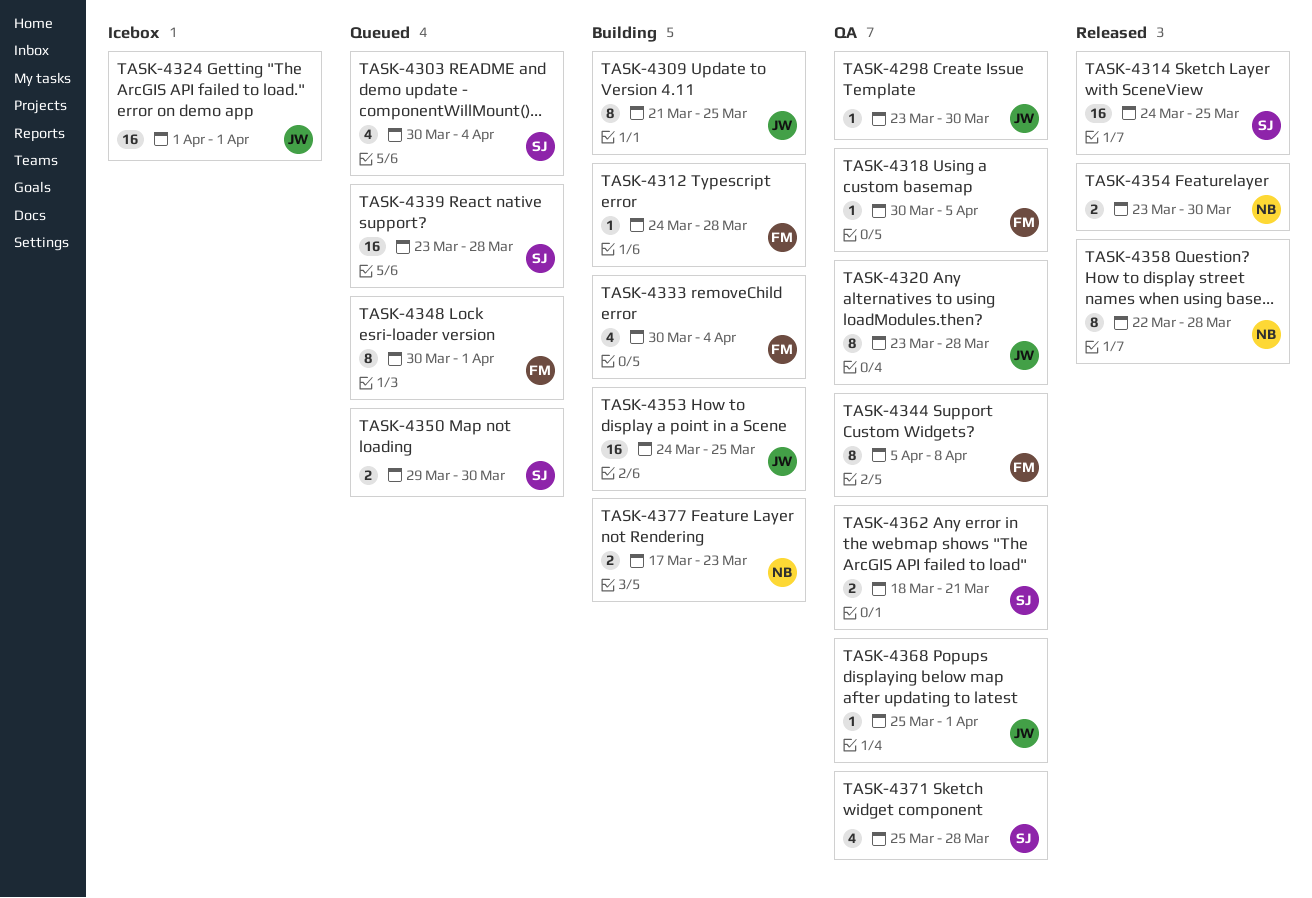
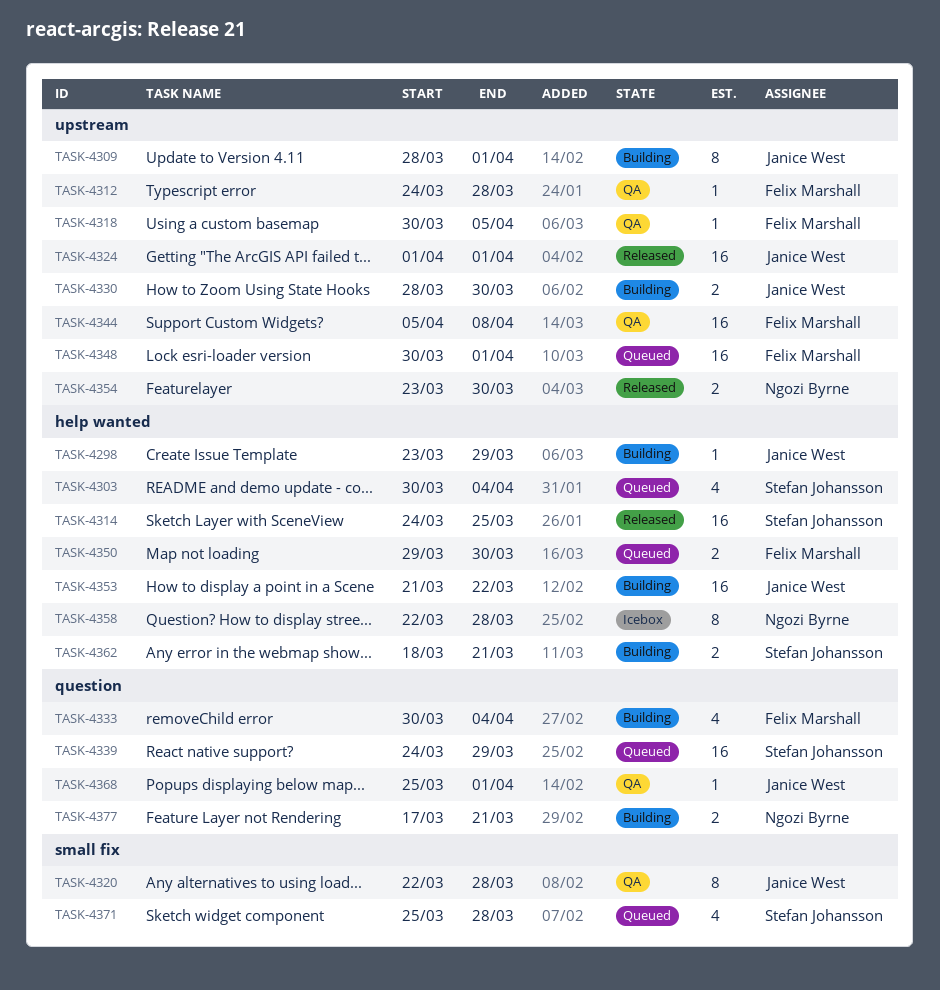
TASK-4298, status: QA -> Building
TASK-4298, due: Mar 30 -> Mar 29
TASK-4309, start: Mar 21 -> Mar 28
TASK-4309, due: Mar 25 -> Apr 1
TASK-4312, status: Building -> QA
TASK-4320, start: Mar 23 -> Mar 22
TASK-4324, status: Icebox -> Released
TASK-4330: none -> present
TASK-4339, start: Mar 23 -> Mar 24
TASK-4339, due: Mar 28 -> Mar 29
TASK-4344, estimate: 8 -> 16
TASK-4348, estimate: 8 -> 16
TASK-4350, owner: Stefan Johansson -> Felix Marshall
TASK-4353, start: Mar 24 -> Mar 21
TASK-4353, due: Mar 25 -> Mar 22
TASK-4358, status: Released -> Icebox
TASK-4362, status: QA -> Building
TASK-4371, status: QA -> Queued
TASK-4377, due: Mar 23 -> Mar 21

